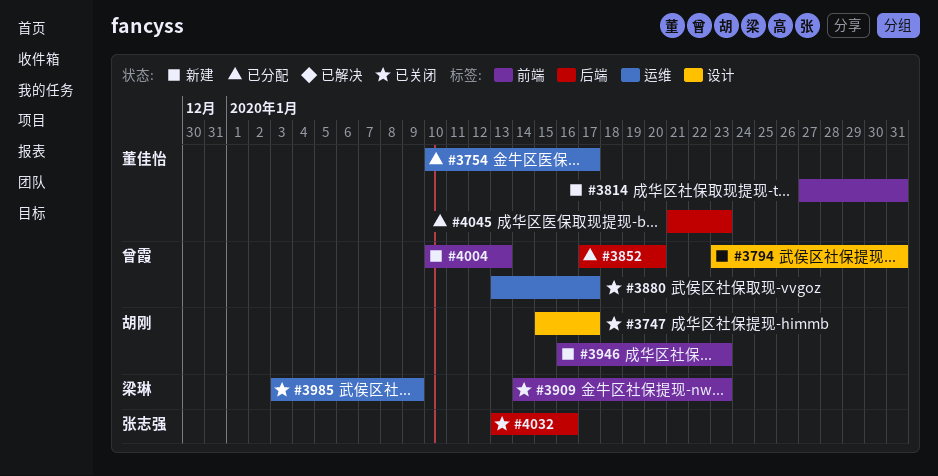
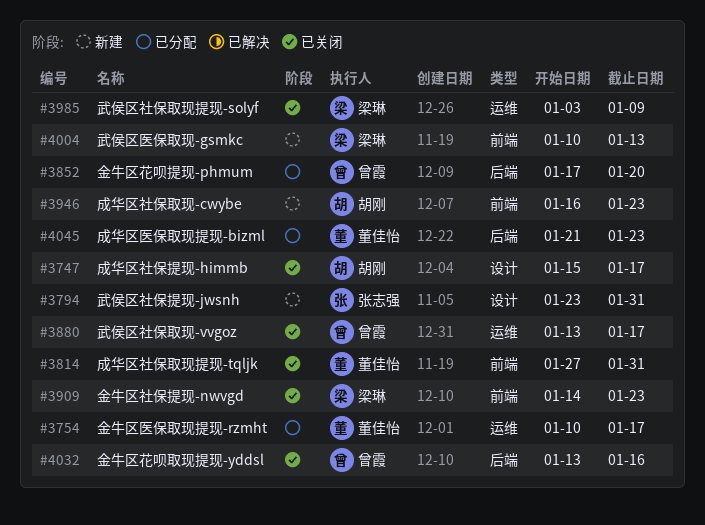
#3794, owner: 曾霞 -> 张志强
#3814, status: 新建 -> 已关闭
#4004, owner: 曾霞 -> 梁琳
#4032, owner: 张志强 -> 曾霞

